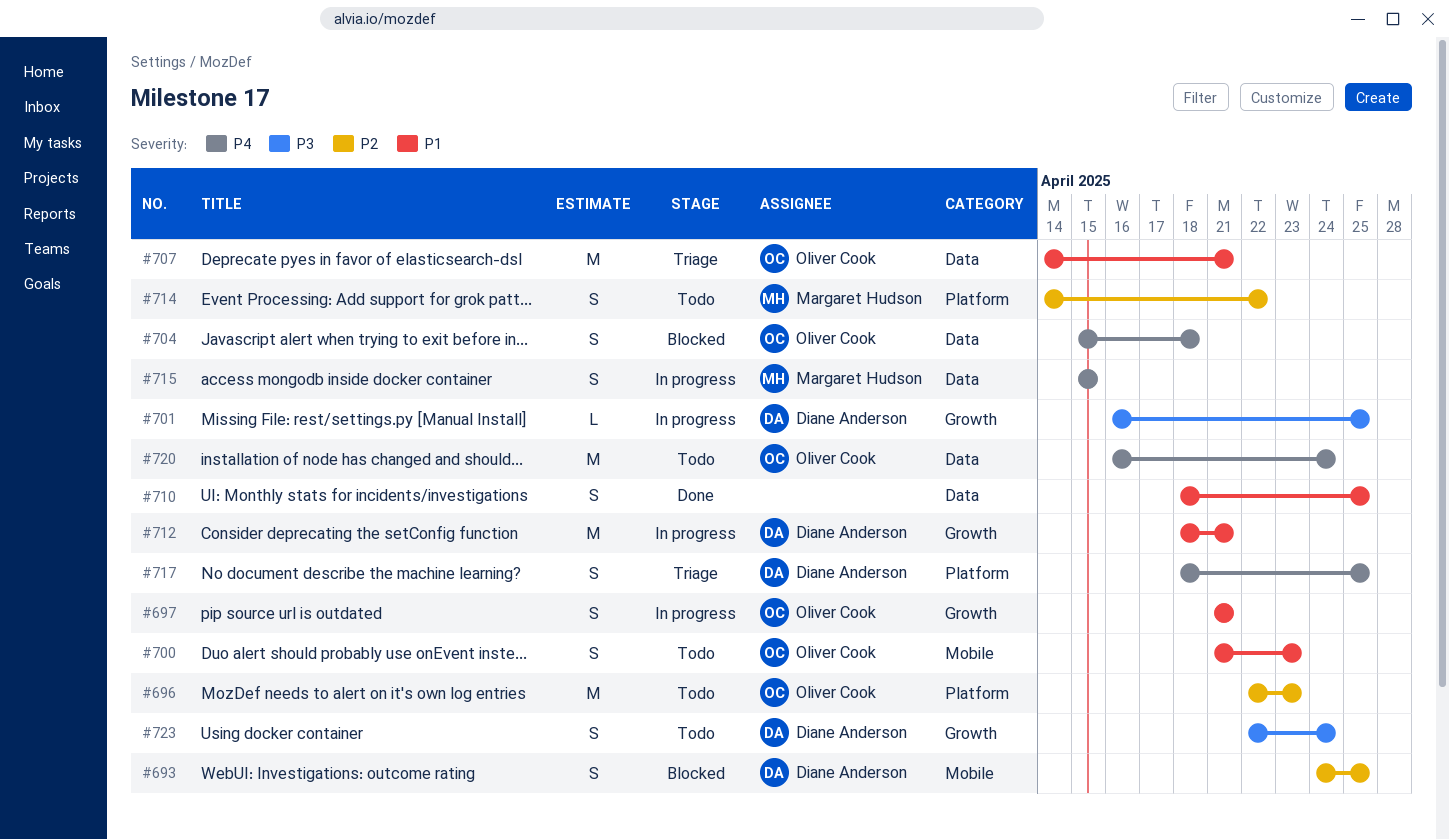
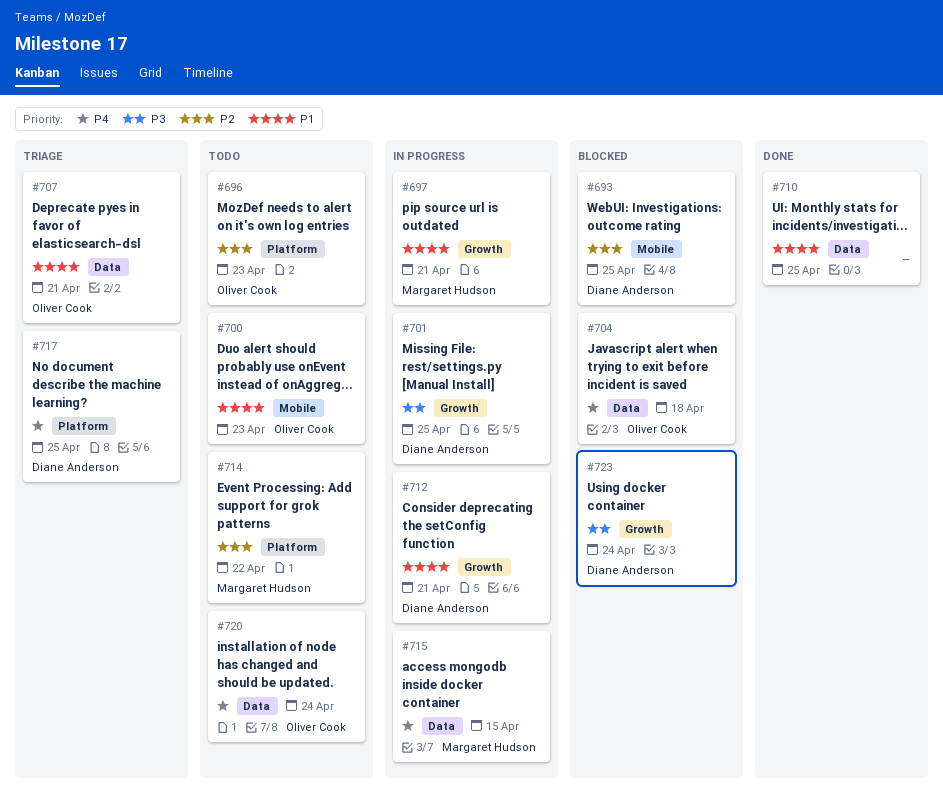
#697, owner: Oliver Cook -> Margaret Hudson
#723, status: Todo -> Blocked

